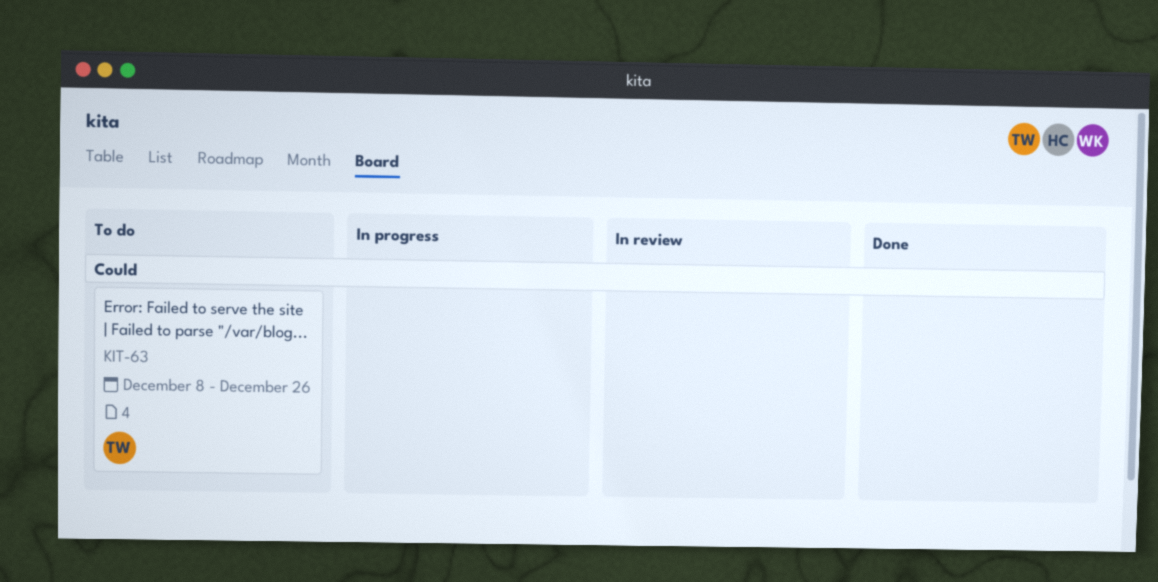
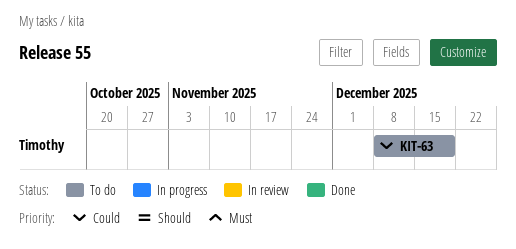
KIT-63, due: Dec 26 -> Dec 19

